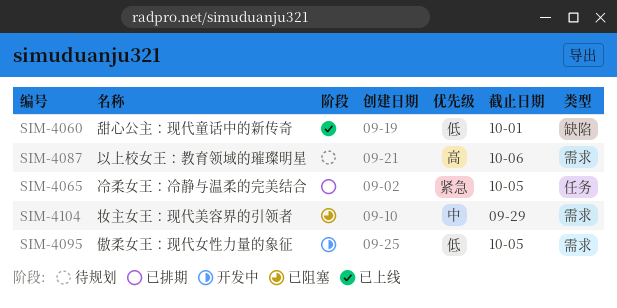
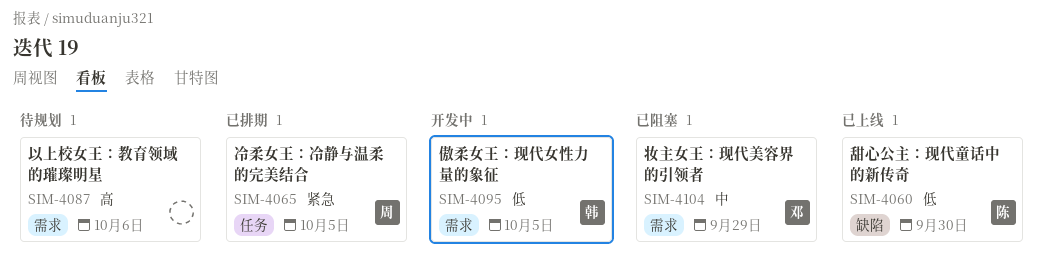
SIM-4060, due: Oct 1 -> Sep 30

